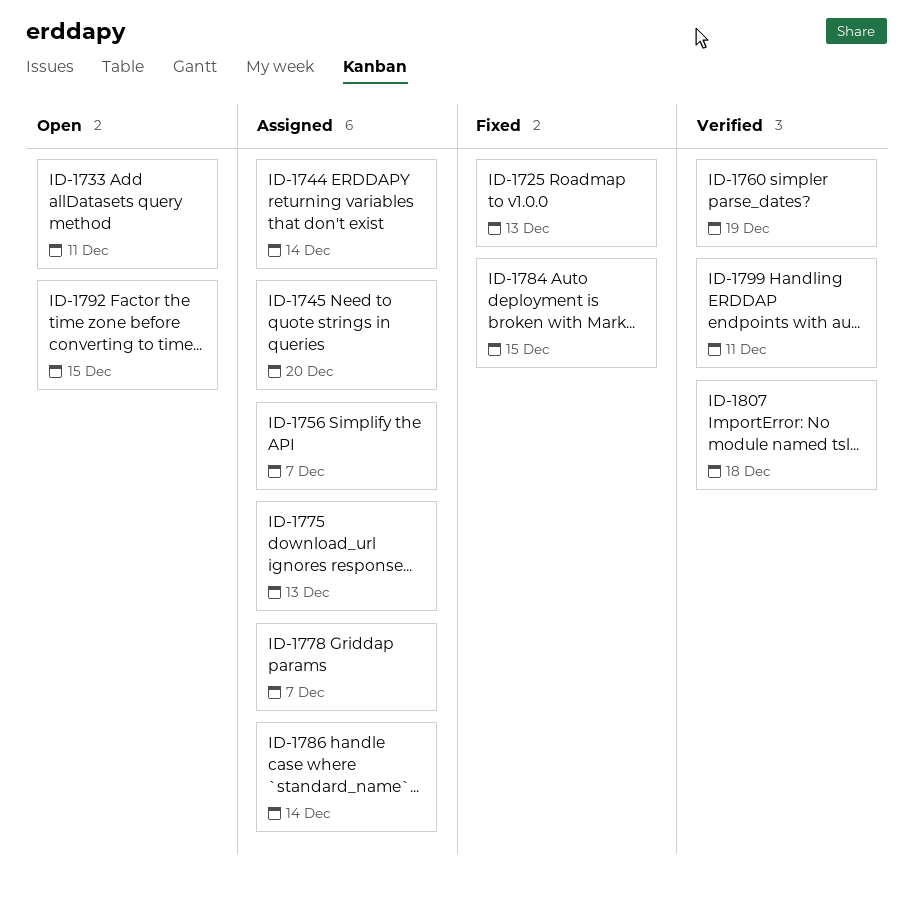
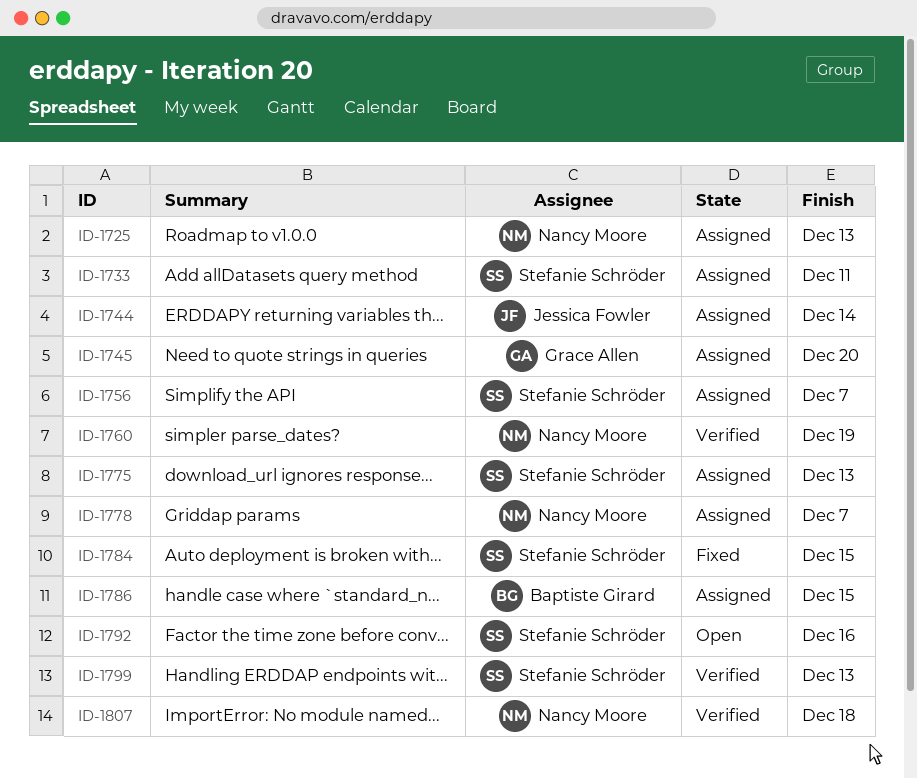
ID-1725, status: Fixed -> Assigned
ID-1733, status: Open -> Assigned
ID-1786, due: Dec 14 -> Dec 15
ID-1792, due: Dec 15 -> Dec 16
ID-1799, due: Dec 11 -> Dec 13

